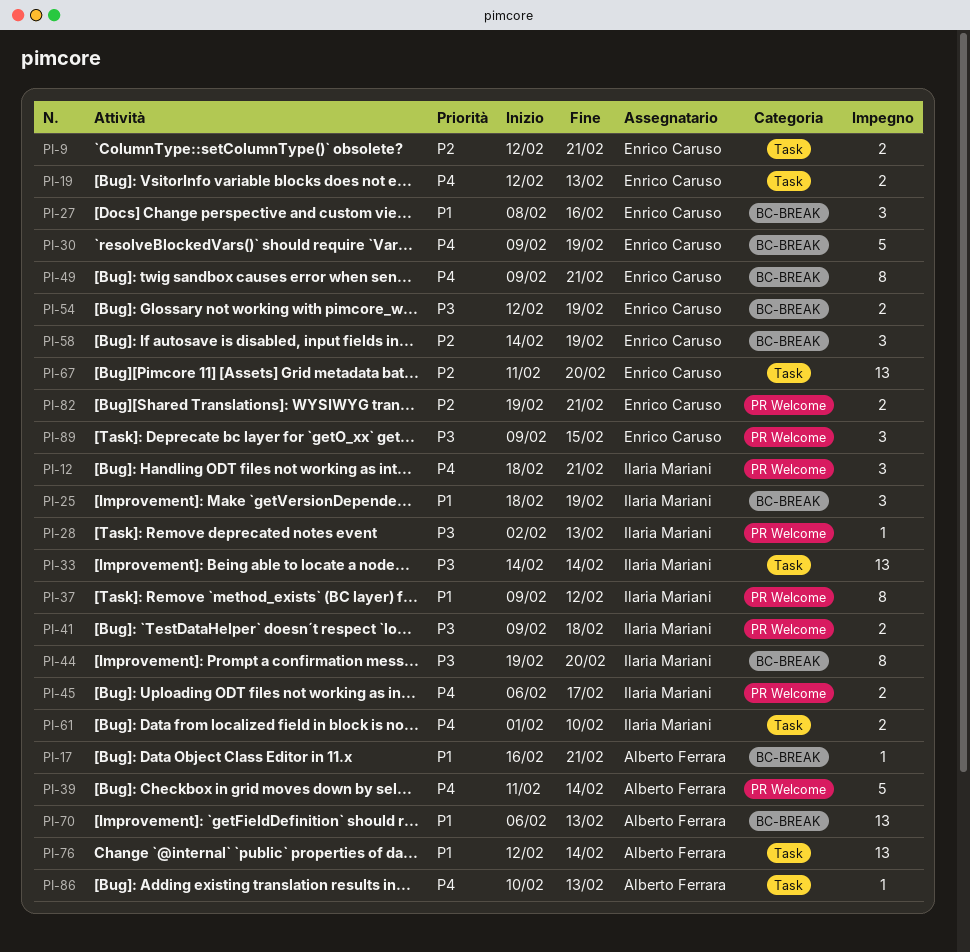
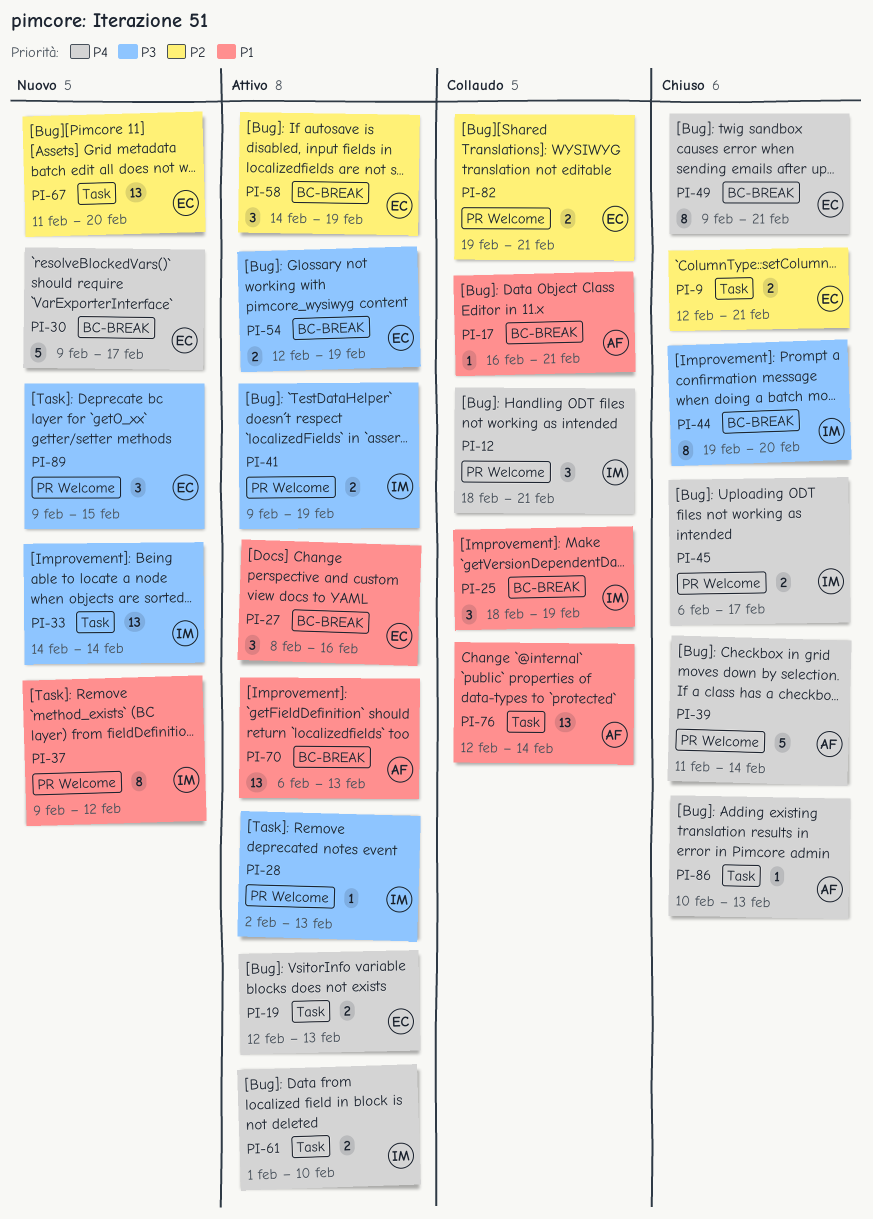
PI-30, due: Feb 19 -> Feb 17
PI-41, due: Feb 18 -> Feb 19

